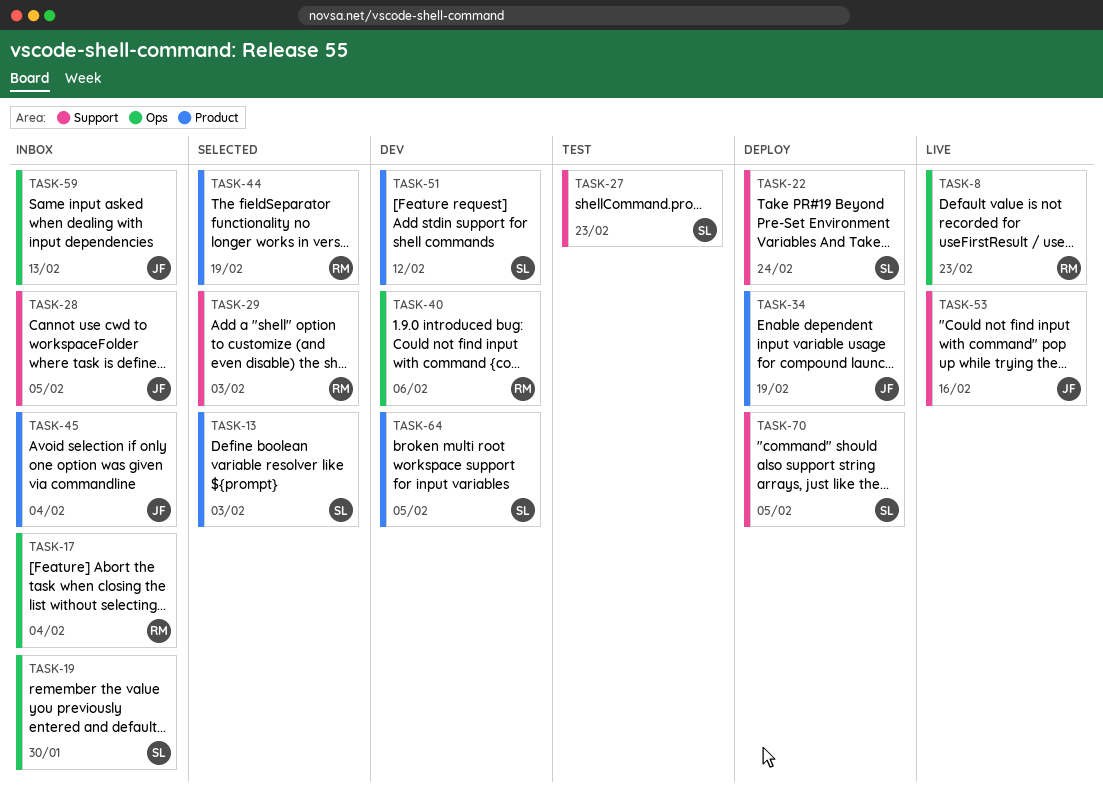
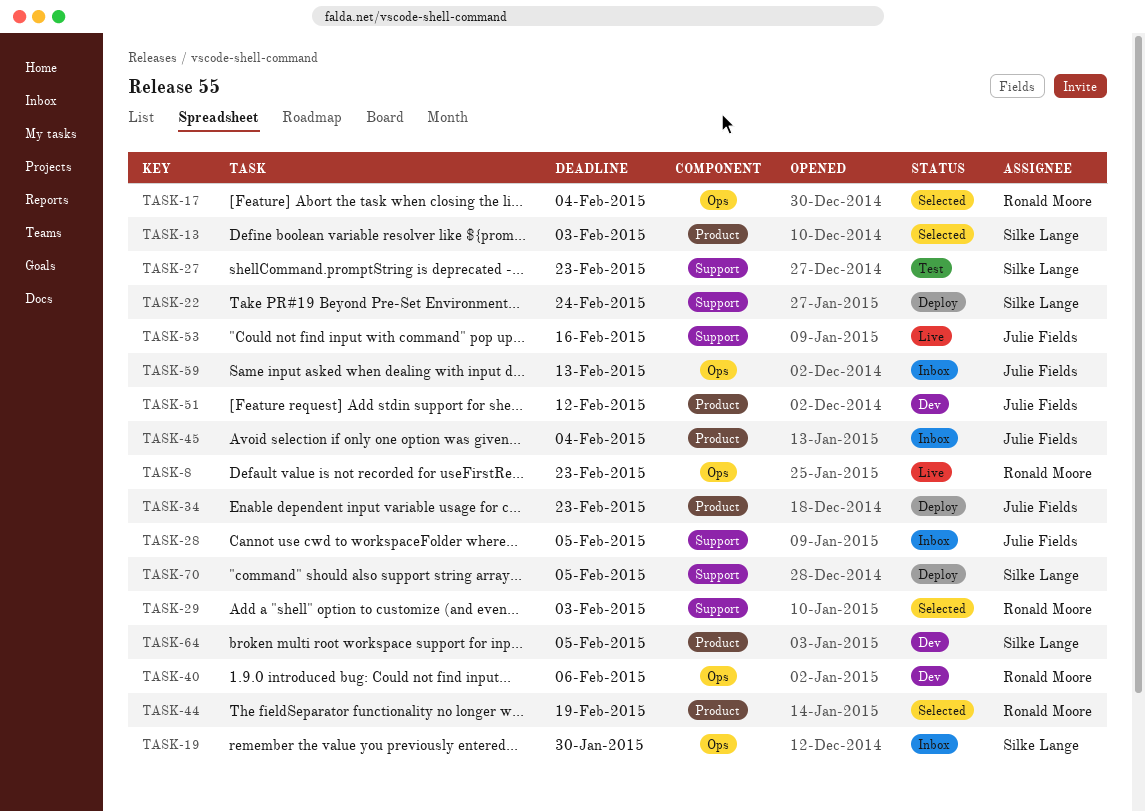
TASK-17, status: Inbox -> Selected
TASK-34, due: Feb 19 -> Feb 23
TASK-51, owner: Silke Lange -> Julie Fields

